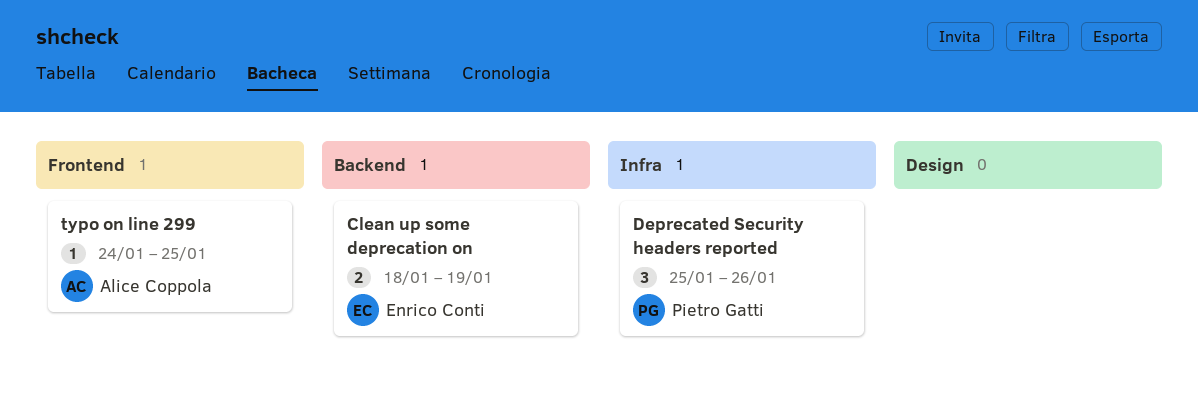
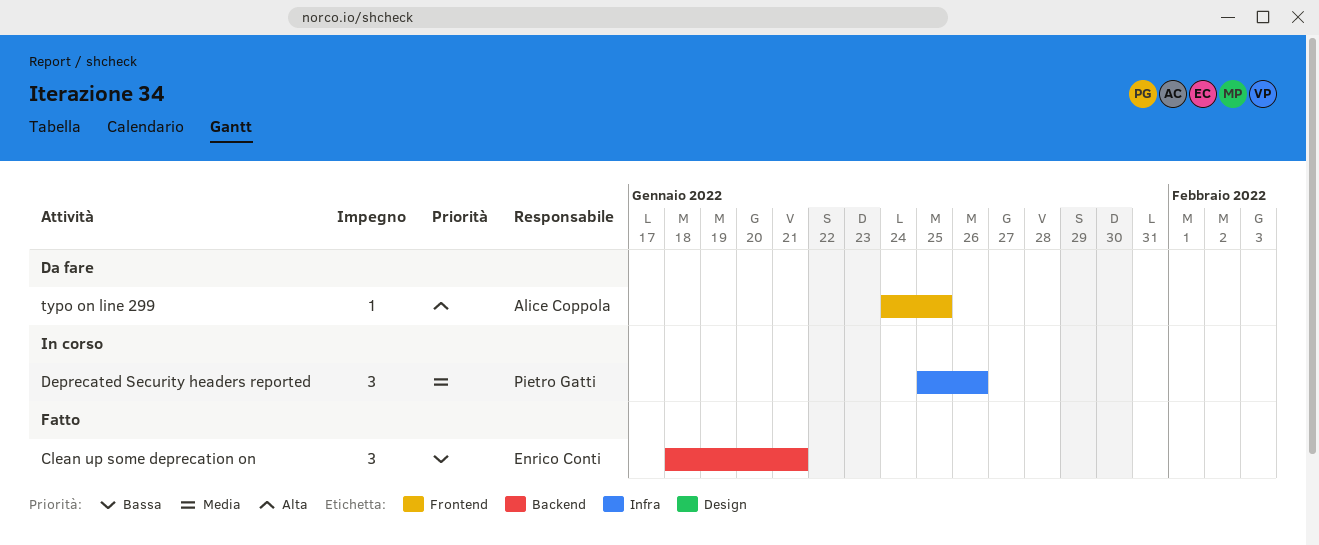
Clean up some deprecation on, estimate: 2 -> 3
Clean up some deprecation on, due: Jan 19 -> Jan 21

